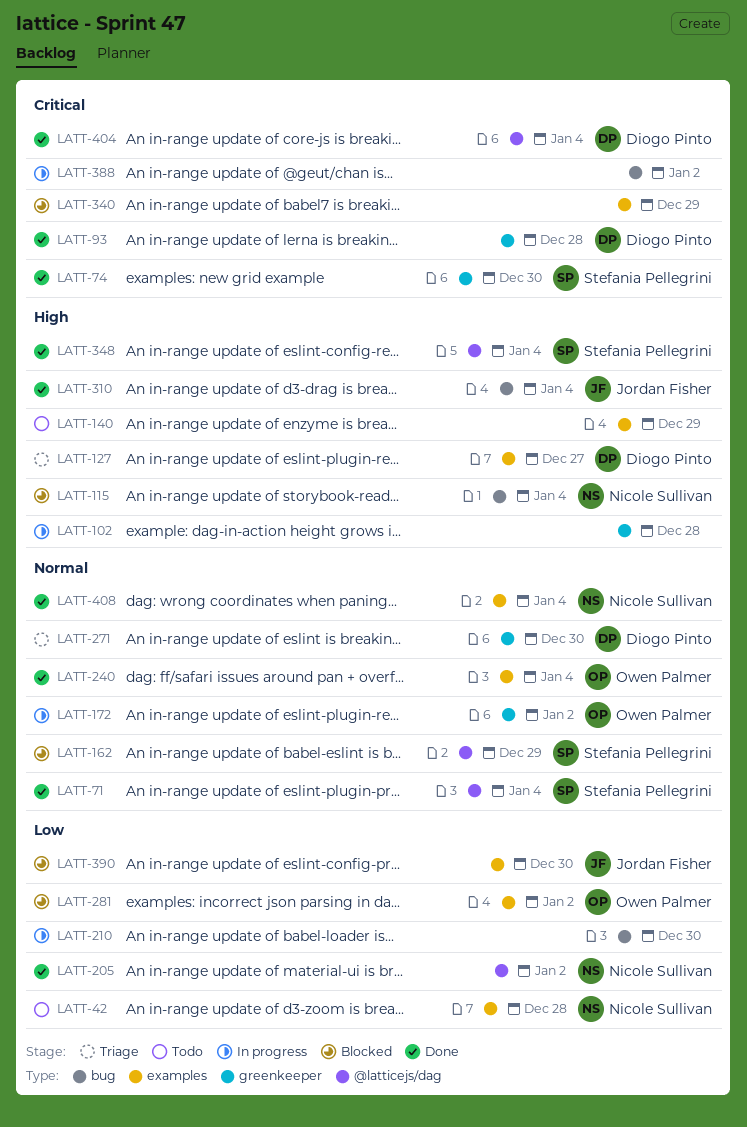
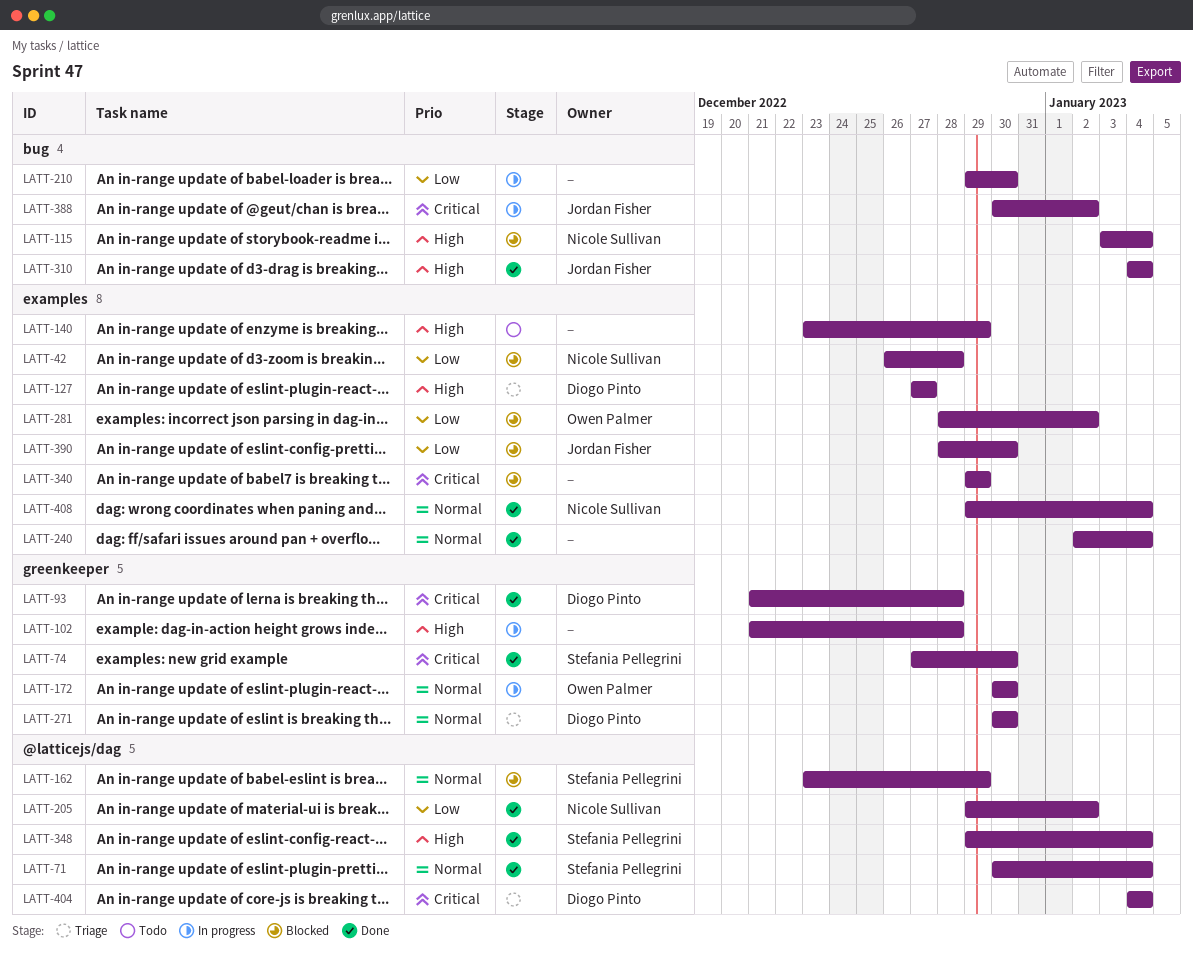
LATT-42, status: Todo -> Blocked
LATT-172, due: Jan 2 -> Dec 30
LATT-240, owner: Owen Palmer -> none
LATT-388, owner: none -> Jordan Fisher
LATT-404, status: Done -> Triage

